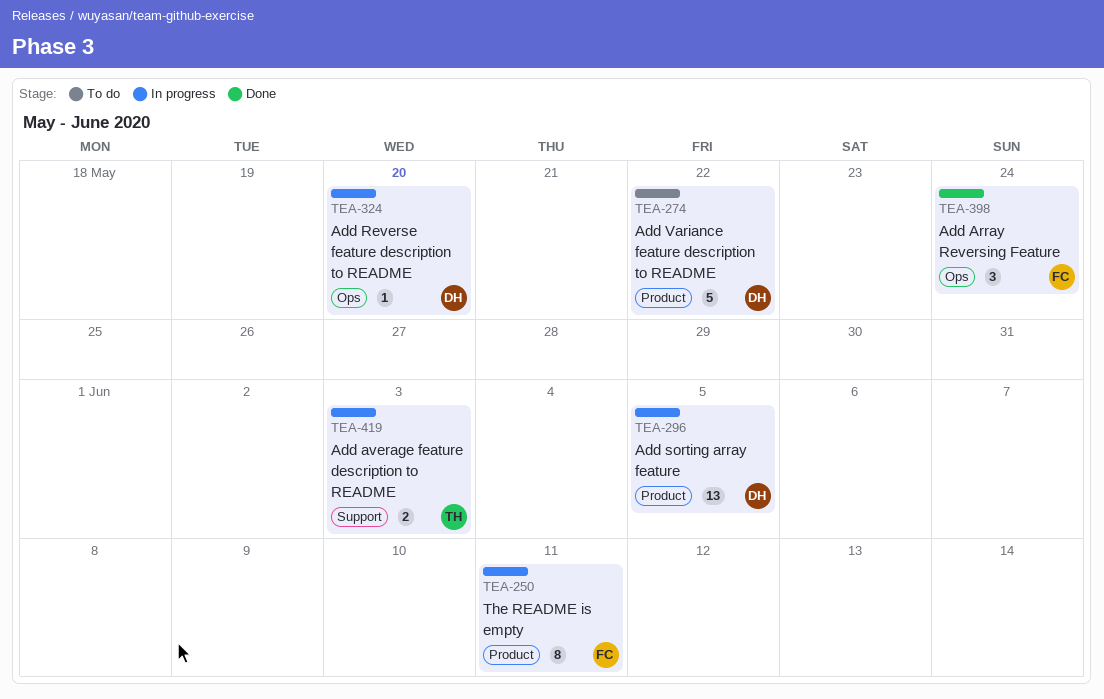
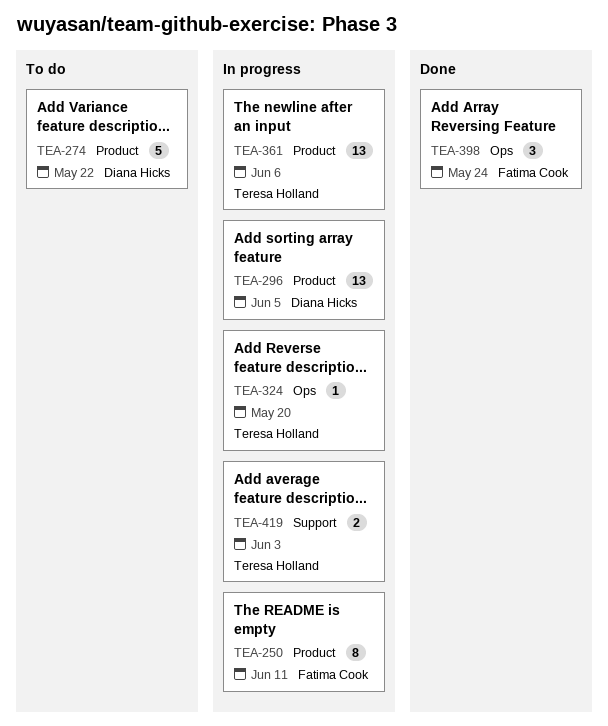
TEA-324, owner: Diana Hicks -> Teresa Holland
TEA-361: none -> present

